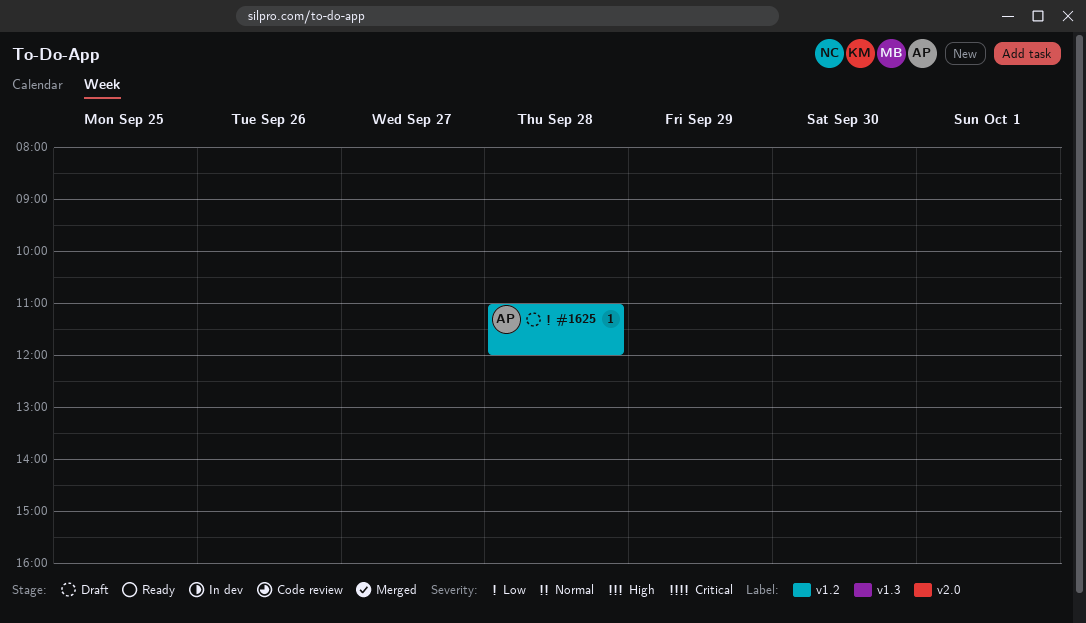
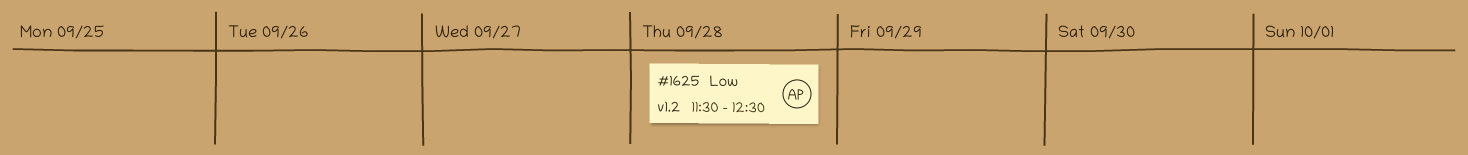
#1625, begins: 11:00 -> 11:30
#1625, ends: 12:00 -> 12:30

